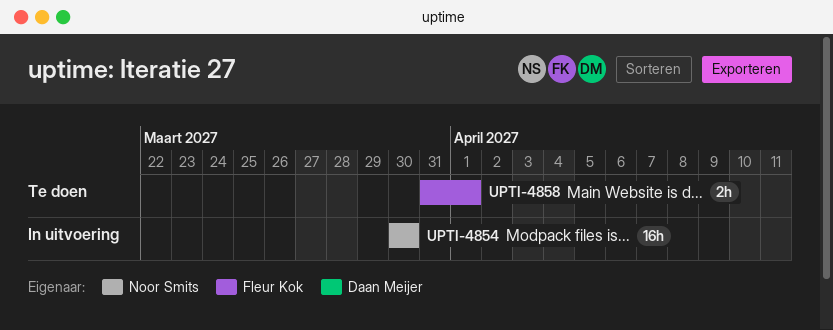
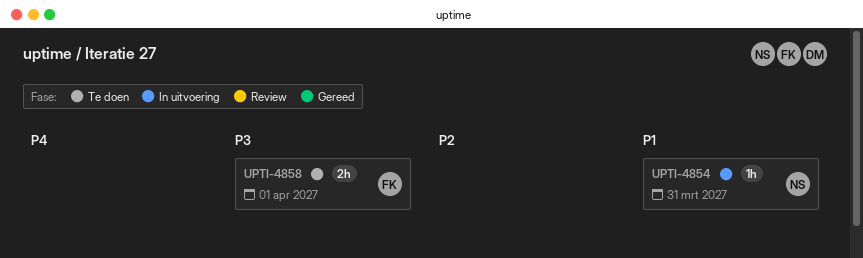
UPTI-4854, estimate: 16h -> 1h
UPTI-4854, due: Mar 30 -> Mar 31

